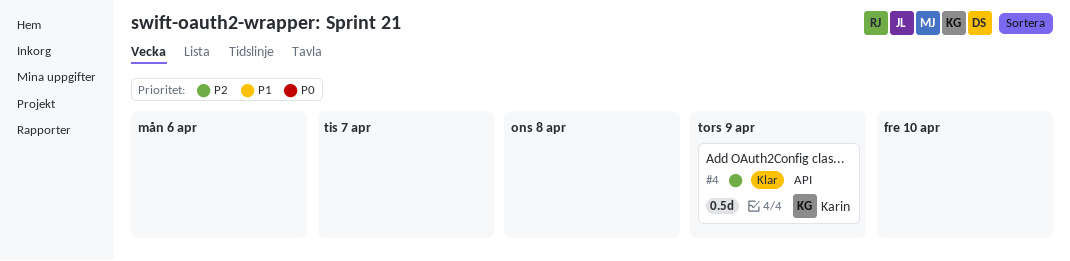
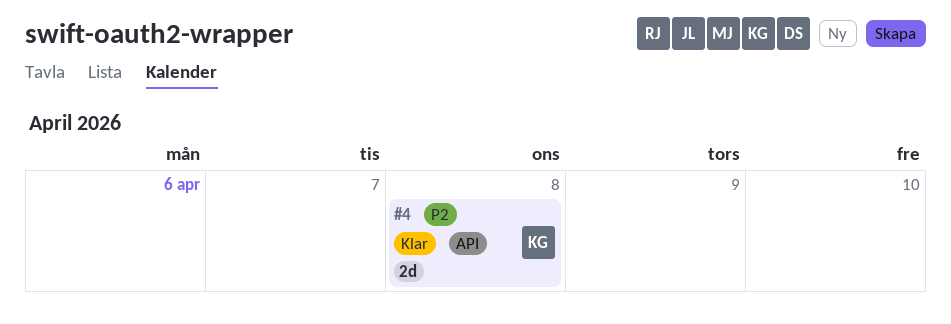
#4, estimate: 0.5d -> 2d
#4, due: Apr 9 -> Apr 8

